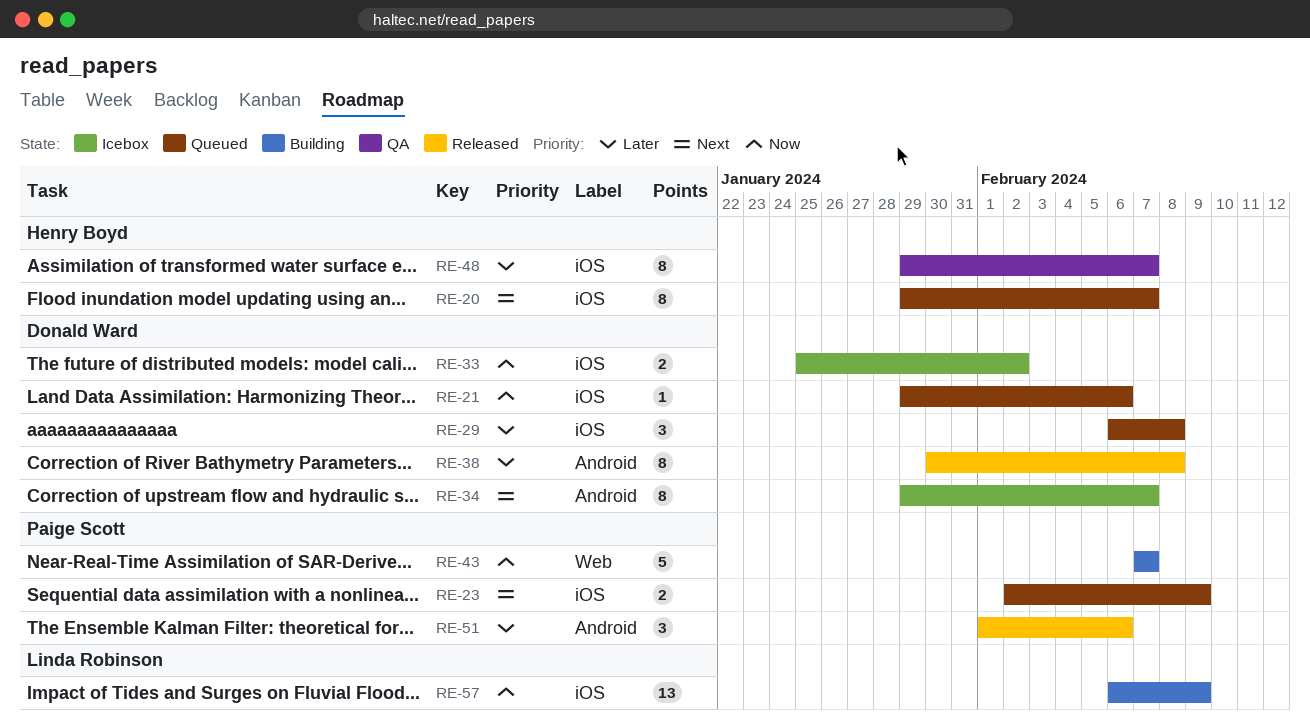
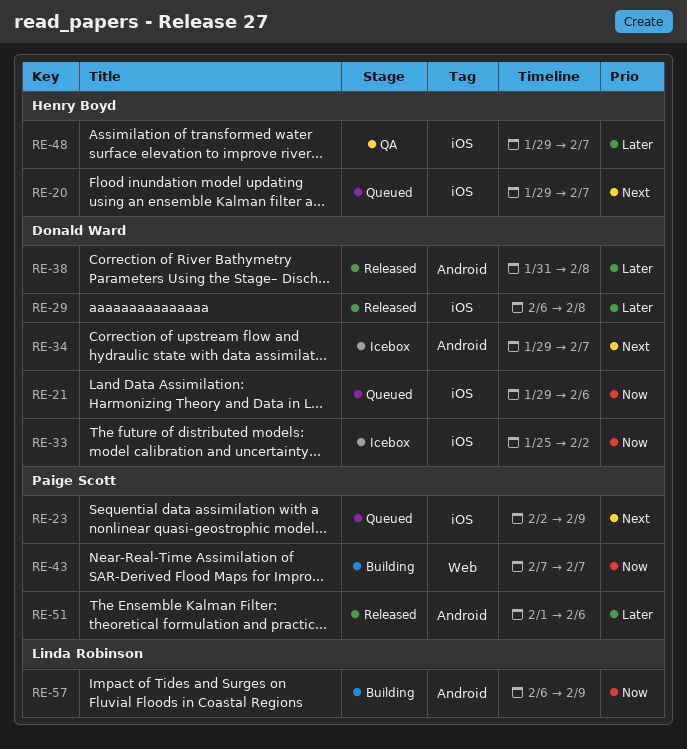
RE-29, status: Queued -> Released
RE-38, start: Jan 30 -> Jan 31
RE-57, label: iOS -> Android

